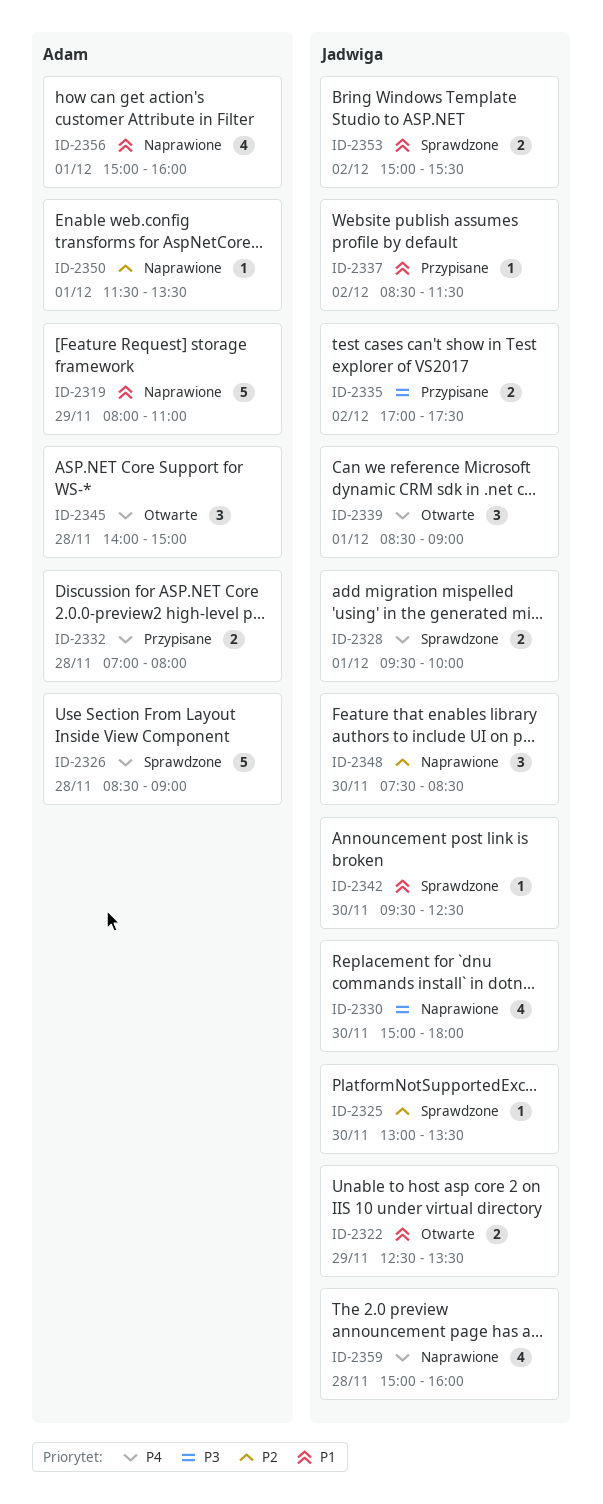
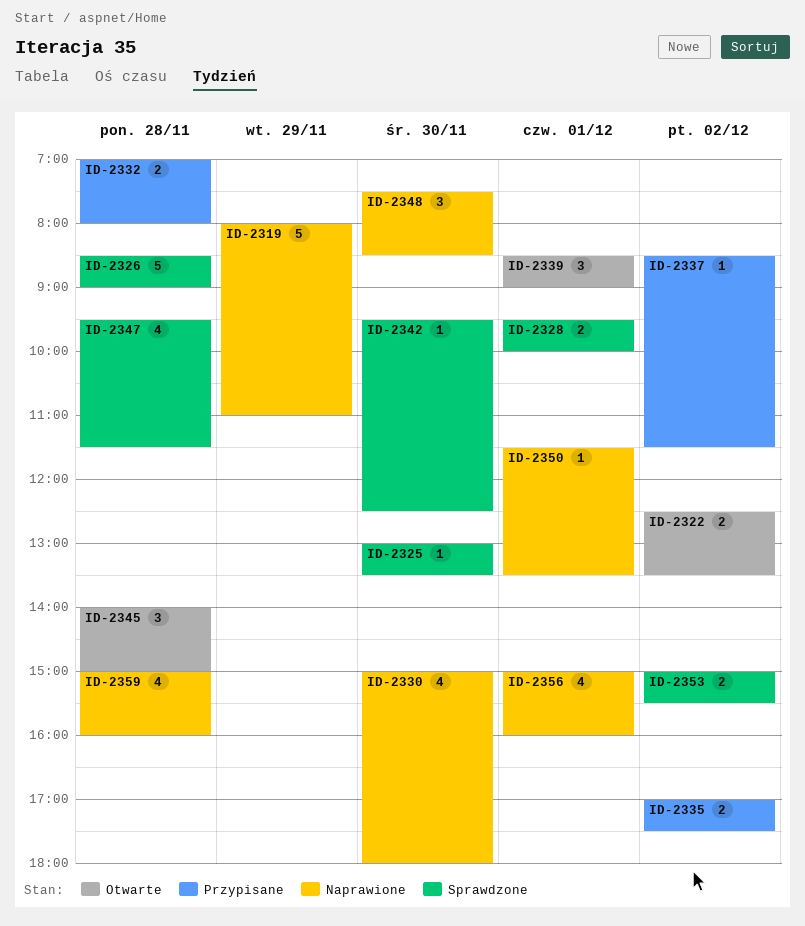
ID-2322, day: Nov 29 -> Dec 2
ID-2347: none -> present

